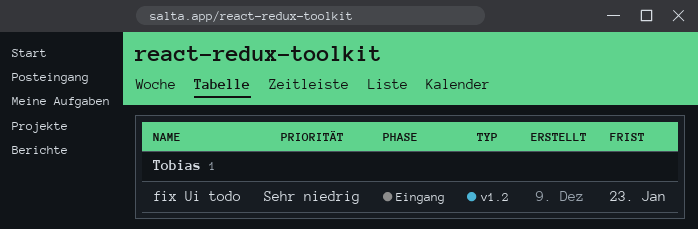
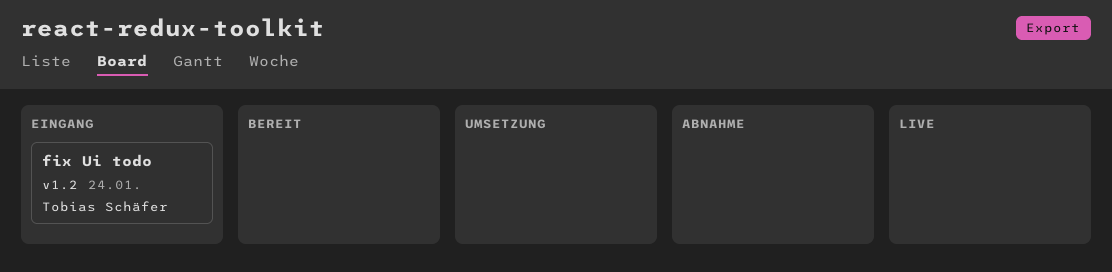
fix Ui todo, due: Jan 23 -> Jan 24

